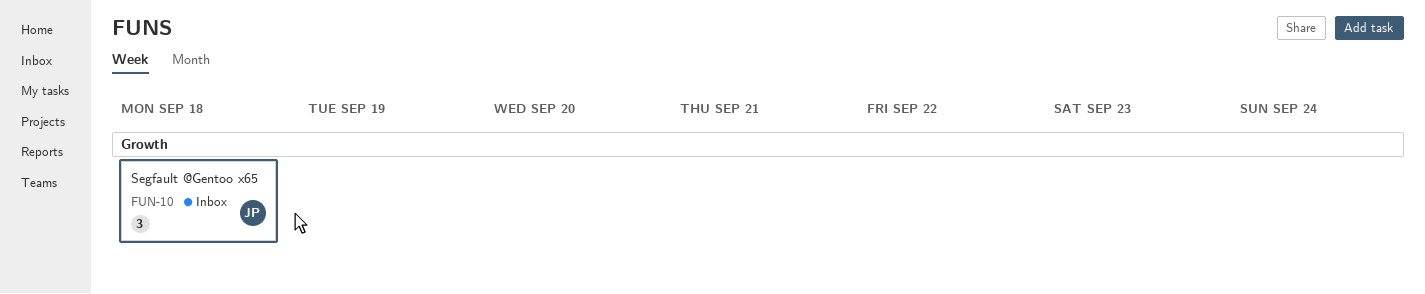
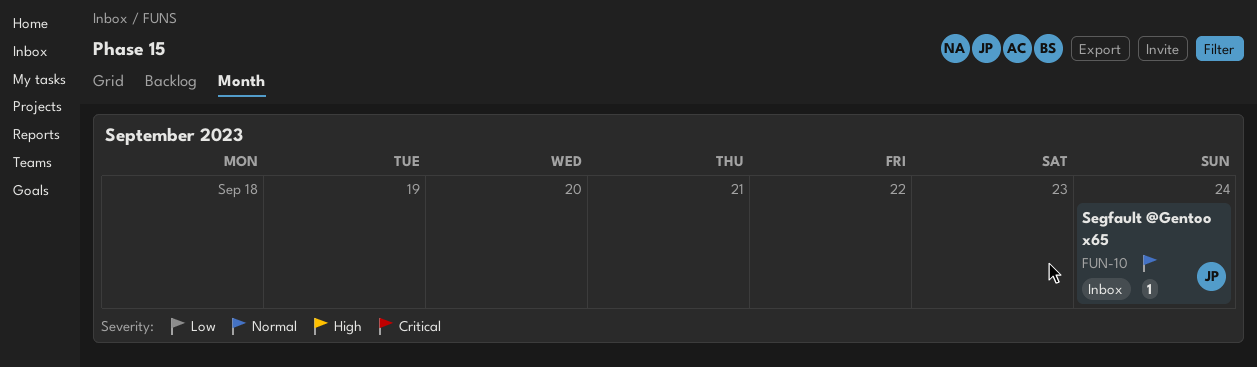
FUN-10, estimate: 3 -> 1
FUN-10, due: Sep 18 -> Sep 24

